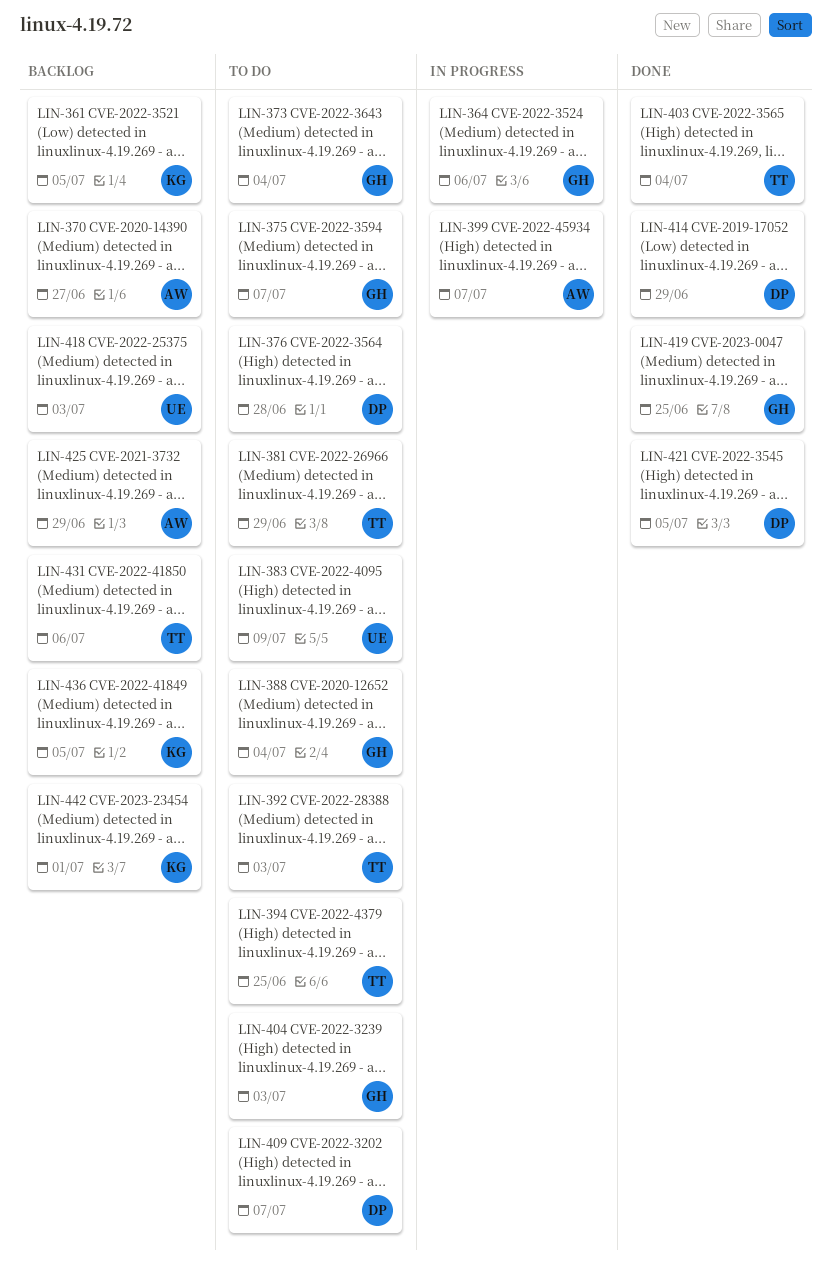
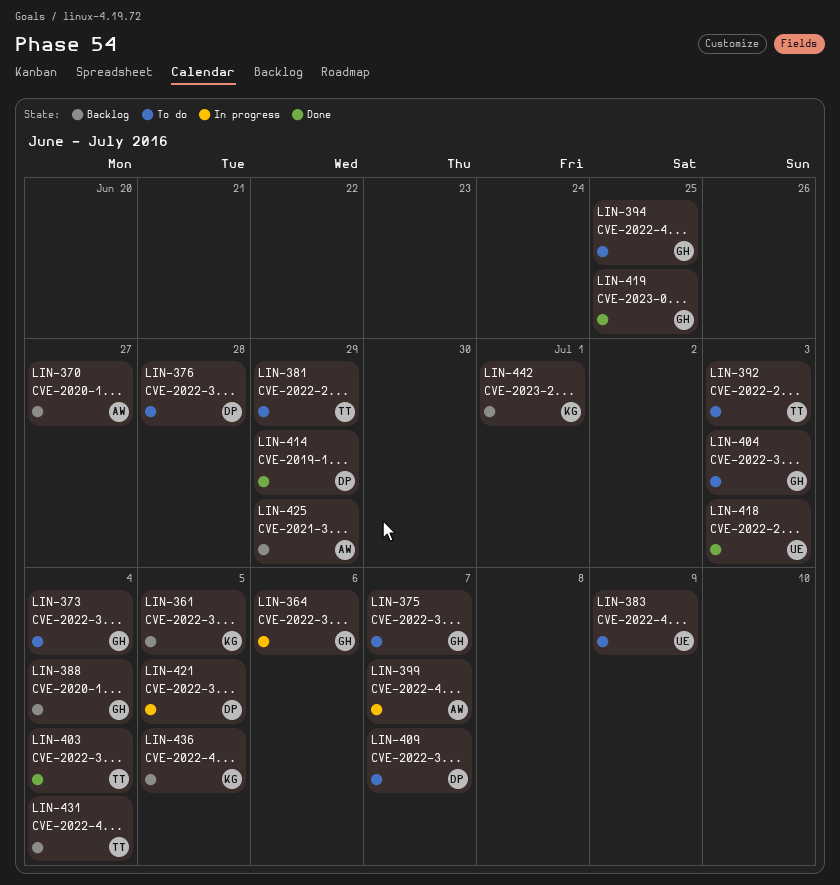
LIN-388, status: To do -> Backlog
LIN-394, owner: TT -> GH
LIN-418, status: Backlog -> Done
LIN-421, status: Done -> In progress
LIN-431, due: Jul 6 -> Jul 4

